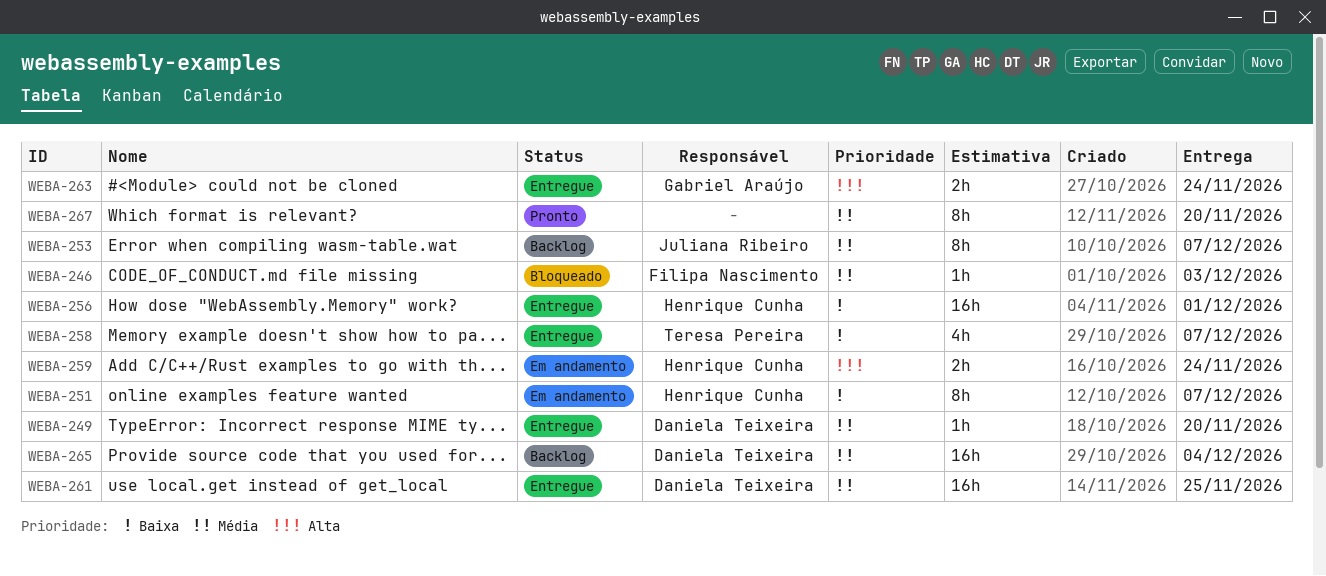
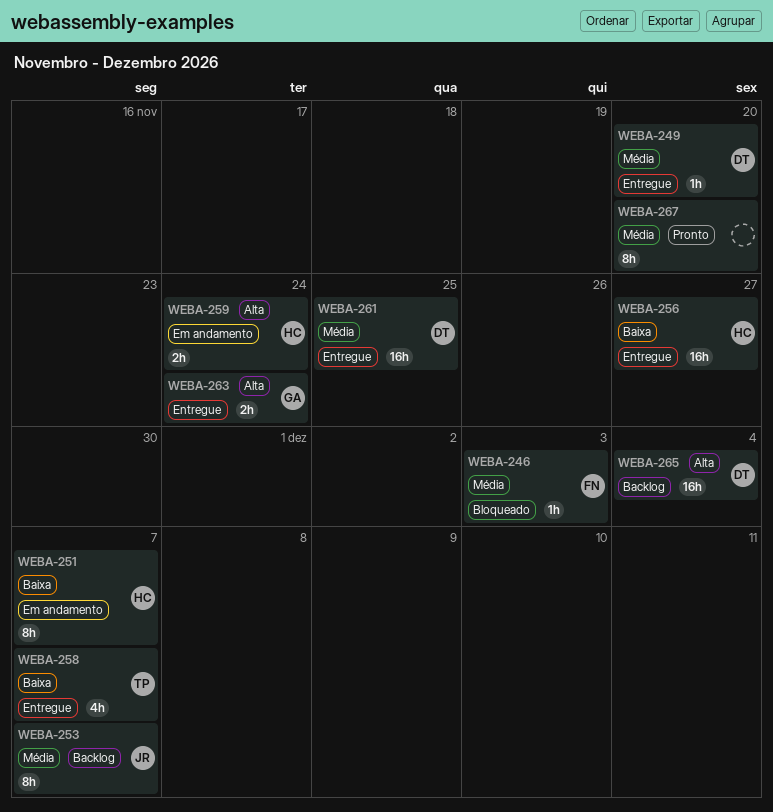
WEBA-256, due: Dec 1 -> Nov 27
WEBA-265, priority: Média -> Alta

